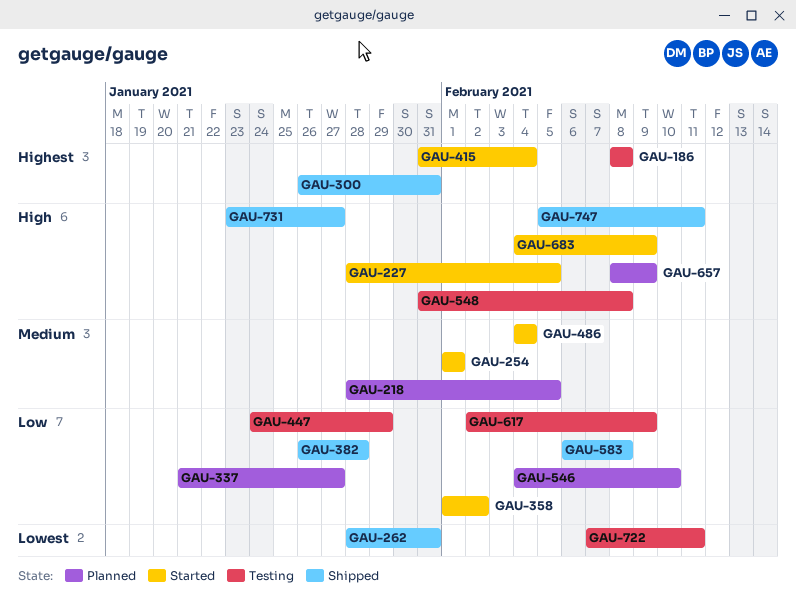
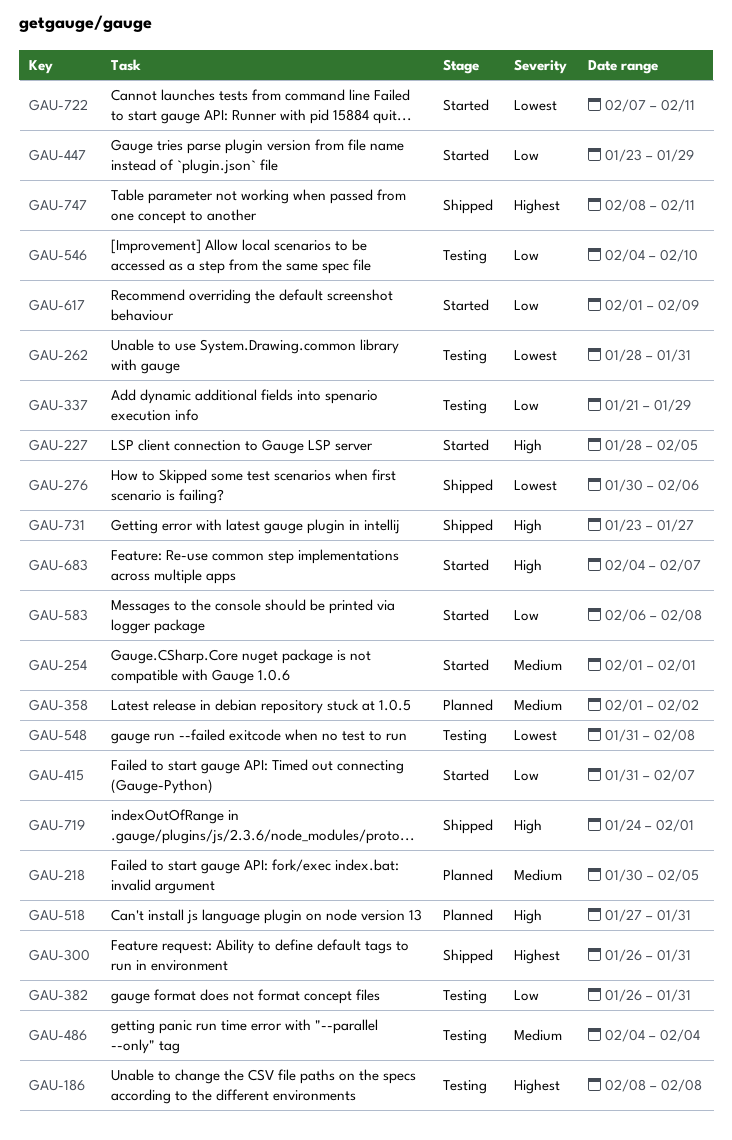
GAU-218, start: Jan 28 -> Jan 30
GAU-262, status: Shipped -> Testing
GAU-276: none -> present
GAU-337, status: Planned -> Testing
GAU-337, due: Jan 27 -> Jan 29
GAU-358, status: Started -> Planned
GAU-358, priority: Low -> Medium
GAU-382, status: Shipped -> Testing
GAU-382, due: Jan 28 -> Jan 31
GAU-415, priority: Highest -> Low
GAU-415, due: Feb 4 -> Feb 7
GAU-447, status: Testing -> Started
GAU-447, start: Jan 24 -> Jan 23
GAU-486, status: Started -> Testing
GAU-518: none -> present
GAU-546, status: Planned -> Testing
GAU-548, priority: High -> Lowest
GAU-583, status: Shipped -> Started
GAU-617, status: Testing -> Started
GAU-617, start: Feb 2 -> Feb 1
GAU-657: present -> none
GAU-683, due: Feb 9 -> Feb 7
GAU-719: none -> present
GAU-722, status: Testing -> Started
GAU-747, priority: High -> Highest
GAU-747, start: Feb 5 -> Feb 8

